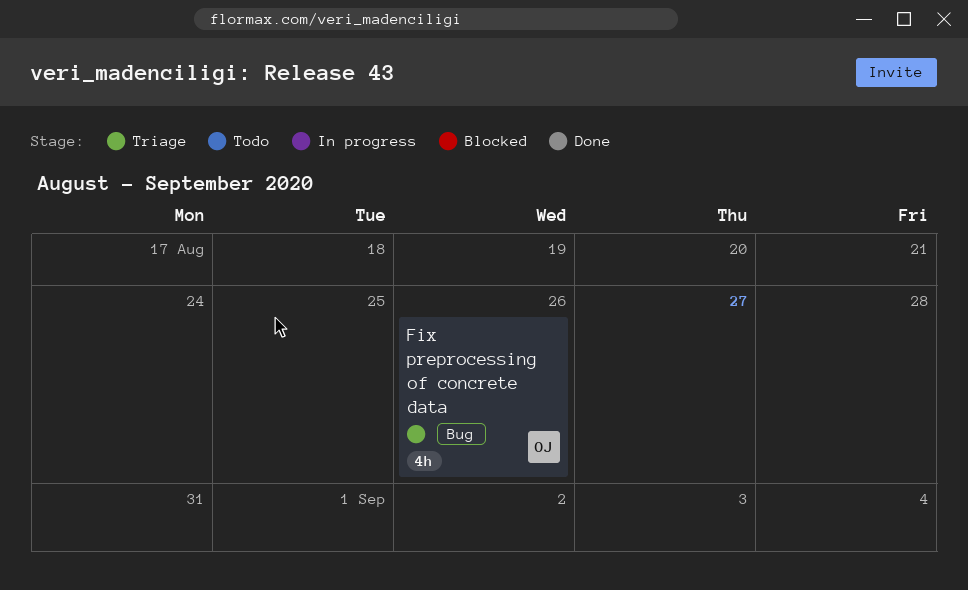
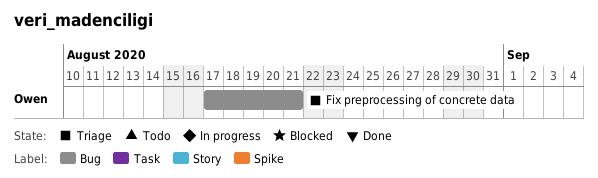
Fix preprocessing of concrete data, due: Aug 26 -> Aug 21

